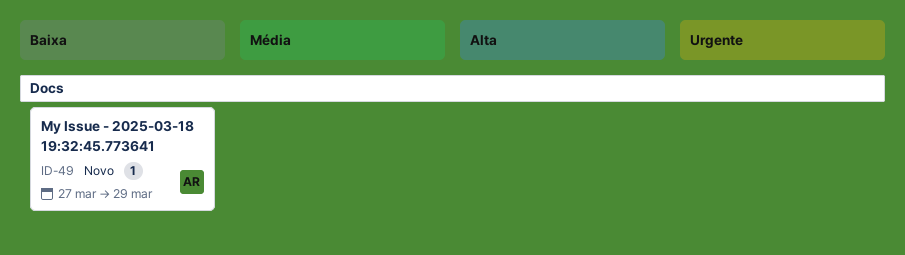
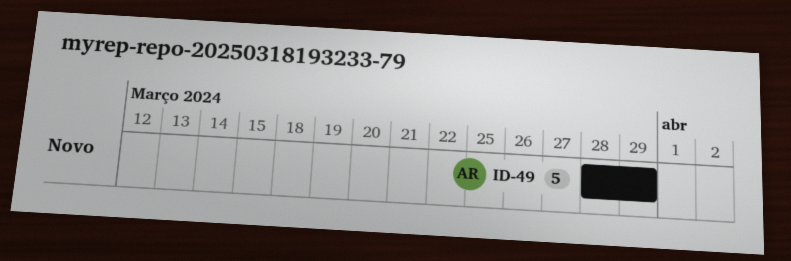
ID-49, estimate: 1 -> 5
ID-49, start: Mar 27 -> Mar 28

